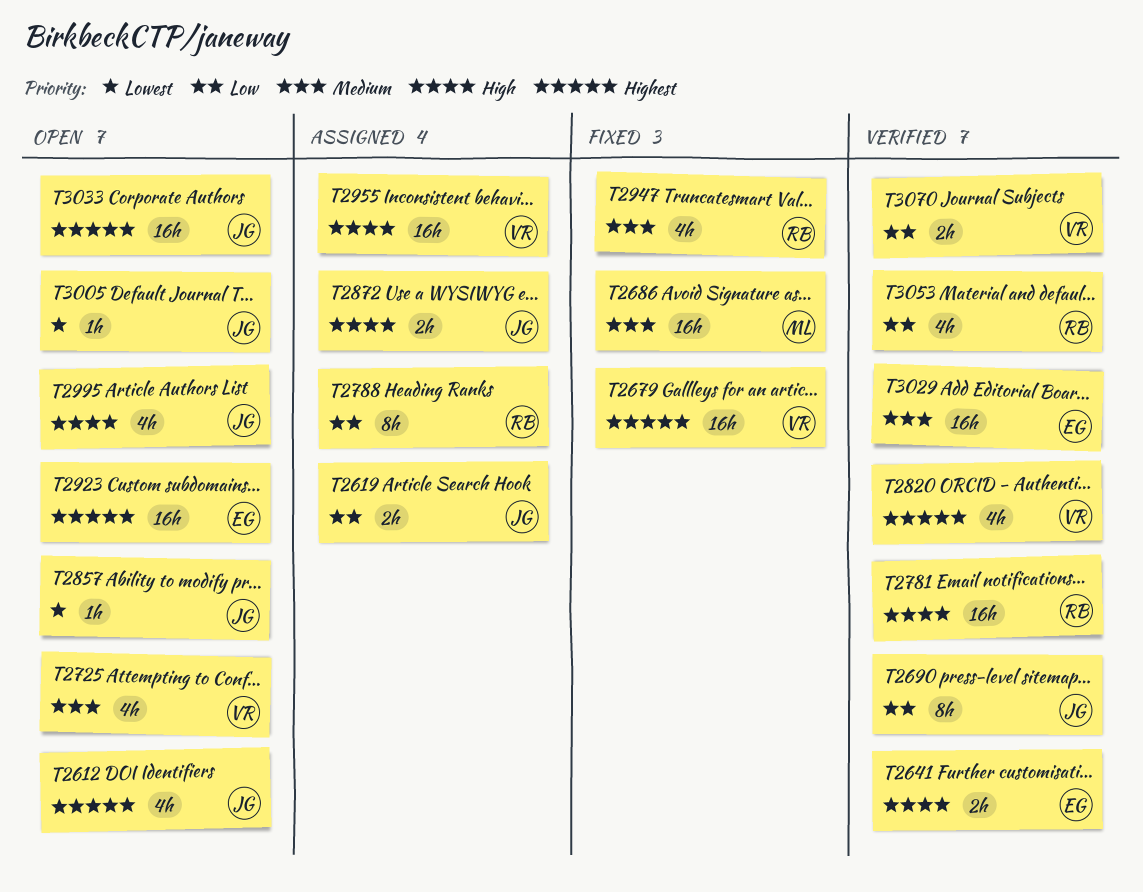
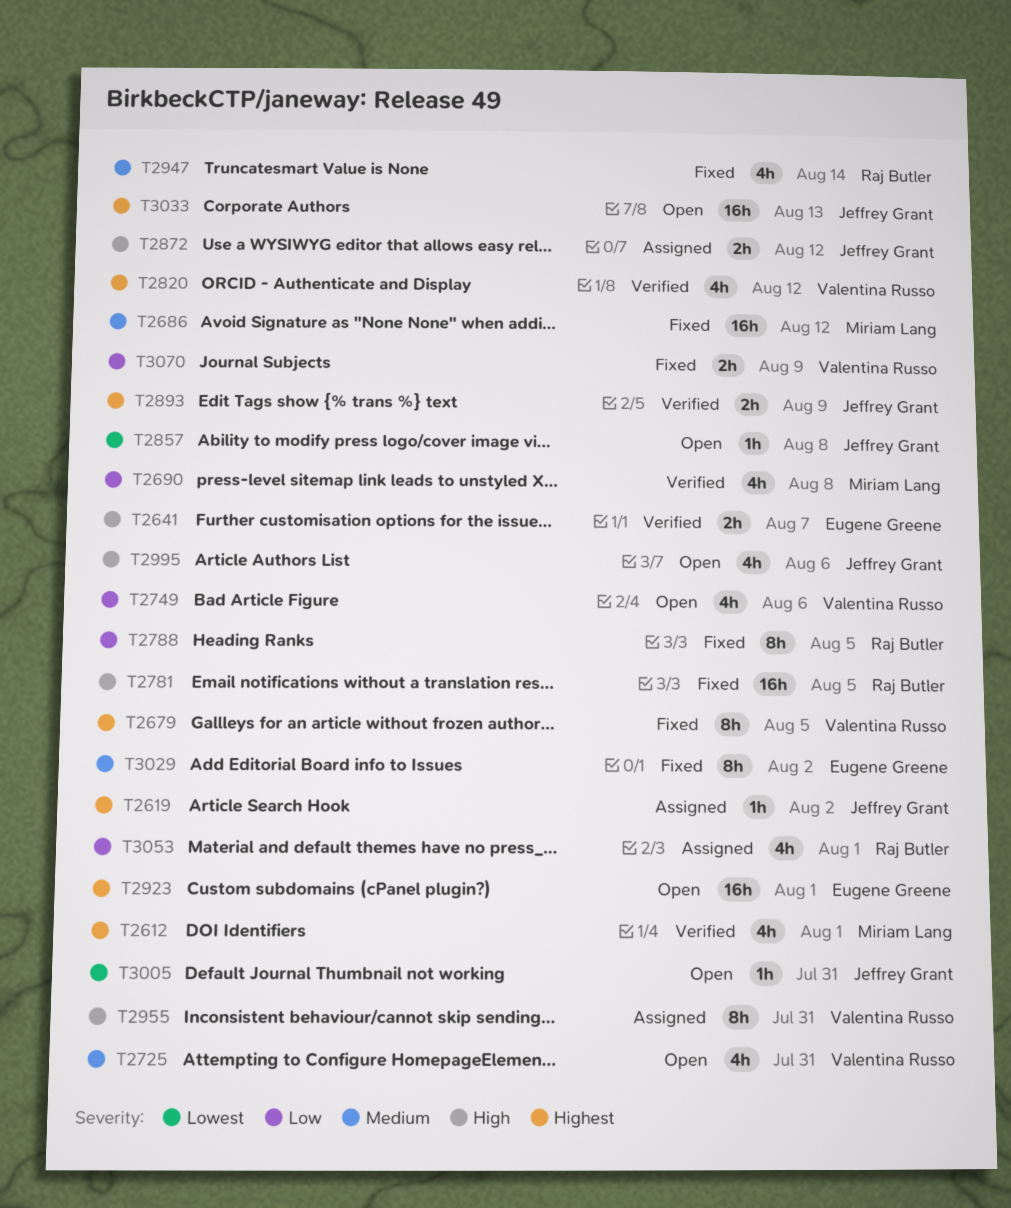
T2612, status: Open -> Verified
T2612, owner: Jeffrey Grant -> Miriam Lang
T2619, priority: Low -> Highest
T2619, estimate: 2h -> 1h
T2679, estimate: 16h -> 8h
T2690, owner: Jeffrey Grant -> Miriam Lang
T2690, estimate: 8h -> 4h
T2749: none -> present
T2781, status: Verified -> Fixed
T2788, status: Assigned -> Fixed
T2893: none -> present
T2955, estimate: 16h -> 8h
T3029, status: Verified -> Fixed
T3029, estimate: 16h -> 8h
T3053, status: Verified -> Assigned
T3070, status: Verified -> Fixed

